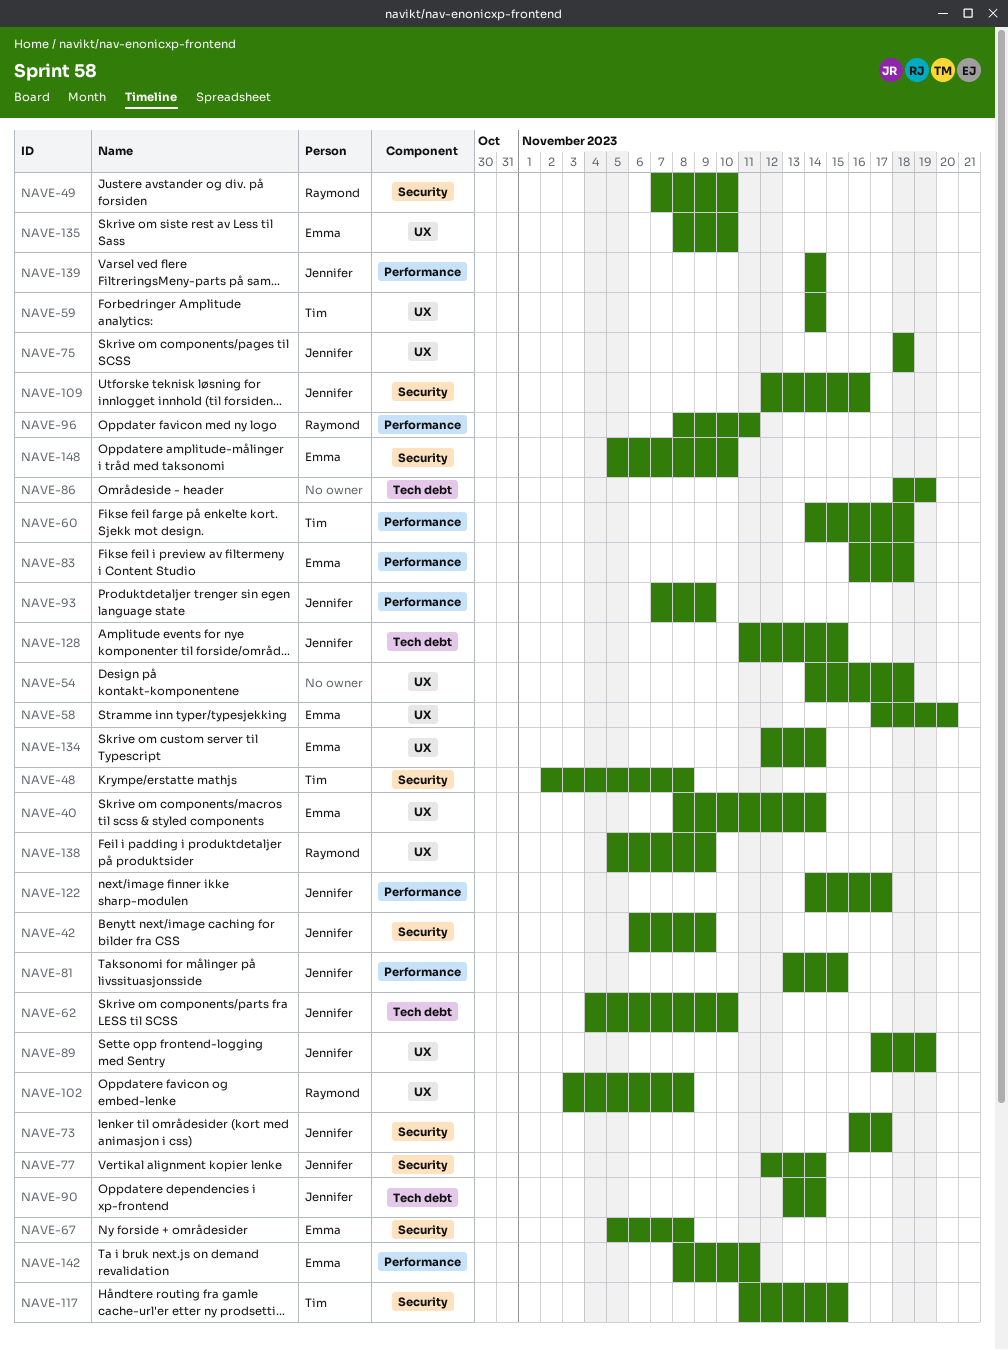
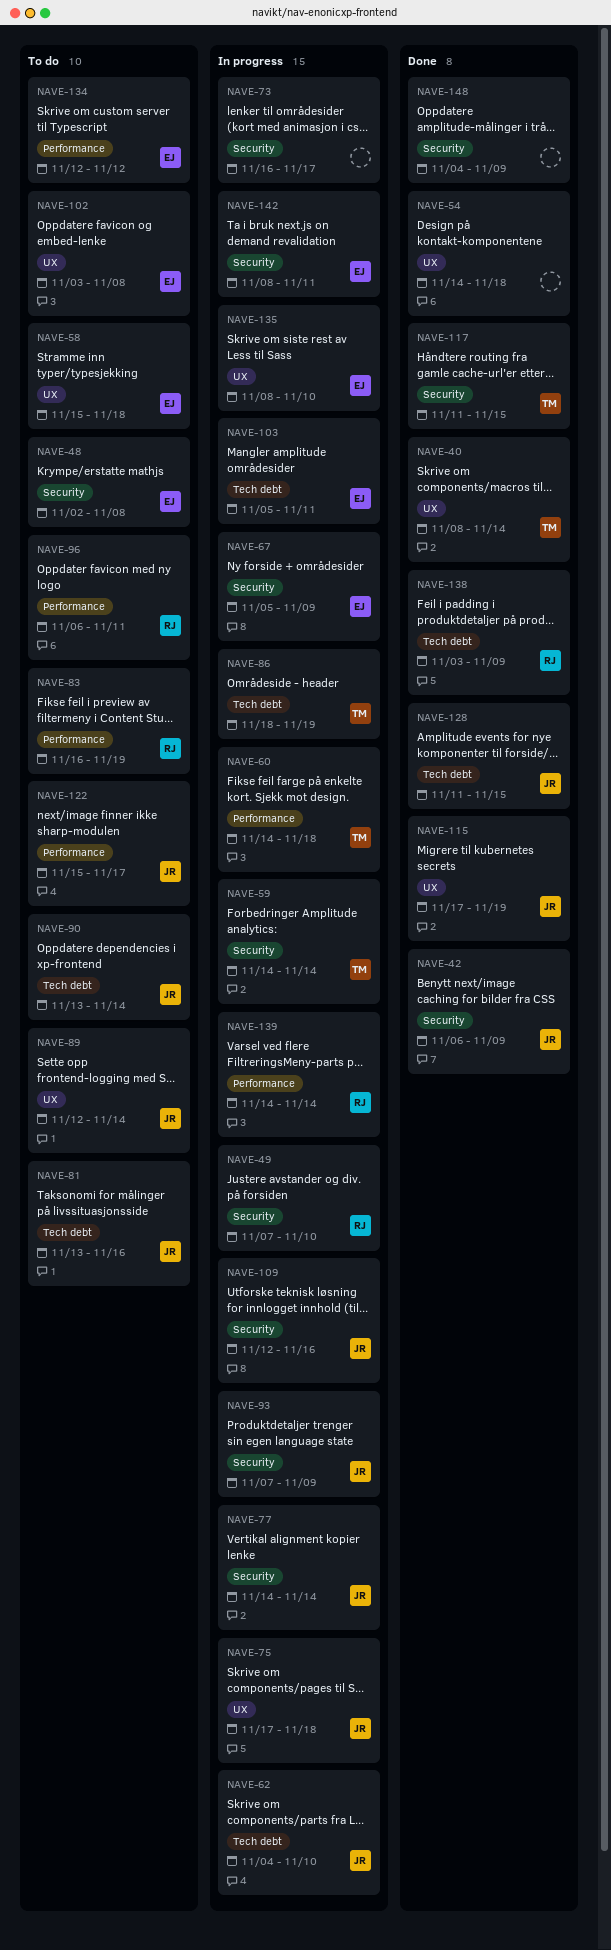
NAVE-40, owner: Emma -> Tim
NAVE-48, owner: Tim -> Emma
NAVE-58, start: Nov 17 -> Nov 15
NAVE-58, due: Nov 20 -> Nov 18
NAVE-59, label: UX -> Security
NAVE-67, due: Nov 8 -> Nov 9
NAVE-73, owner: Jennifer -> none
NAVE-75, start: Nov 18 -> Nov 17
NAVE-77, start: Nov 12 -> Nov 14
NAVE-81, label: Performance -> Tech debt
NAVE-81, due: Nov 15 -> Nov 16
NAVE-83, owner: Emma -> Raymond
NAVE-83, due: Nov 18 -> Nov 19
NAVE-86, owner: none -> Tim
NAVE-89, start: Nov 17 -> Nov 12
NAVE-89, due: Nov 19 -> Nov 14
NAVE-93, label: Performance -> Security
NAVE-96, start: Nov 8 -> Nov 6
NAVE-102, owner: Raymond -> Emma
NAVE-103: none -> present
NAVE-115: none -> present
NAVE-122, start: Nov 14 -> Nov 15
NAVE-134, label: UX -> Performance
NAVE-134, due: Nov 14 -> Nov 12
NAVE-138, label: UX -> Tech debt
NAVE-138, start: Nov 5 -> Nov 3
NAVE-139, owner: Jennifer -> Raymond
NAVE-142, label: Performance -> Security
NAVE-148, owner: Emma -> none
NAVE-148, start: Nov 5 -> Nov 4
NAVE-148, due: Nov 10 -> Nov 9

